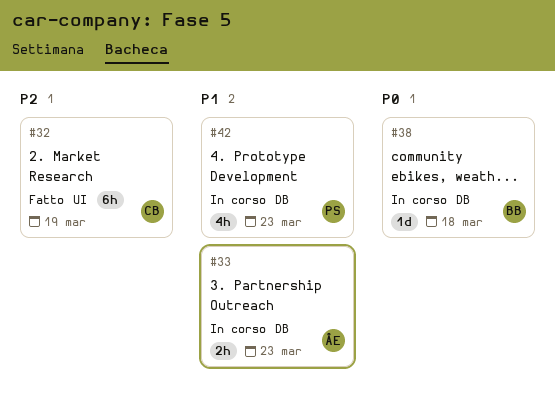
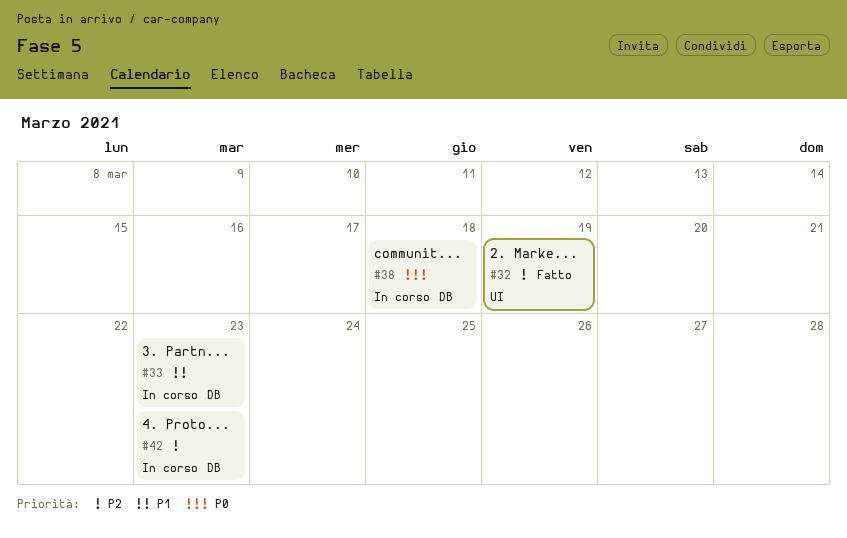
#42, priority: P1 -> P2

